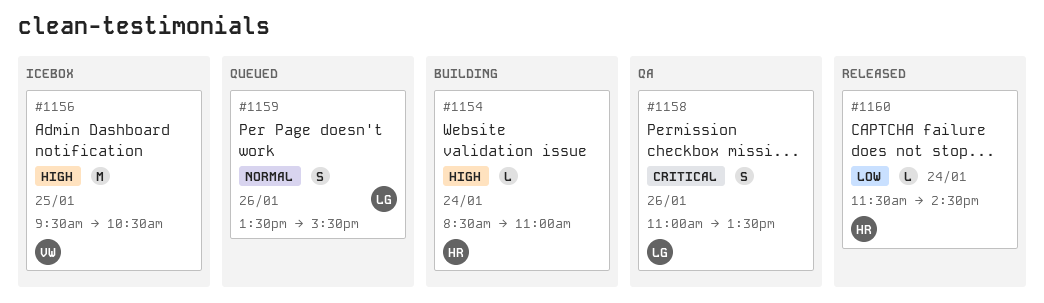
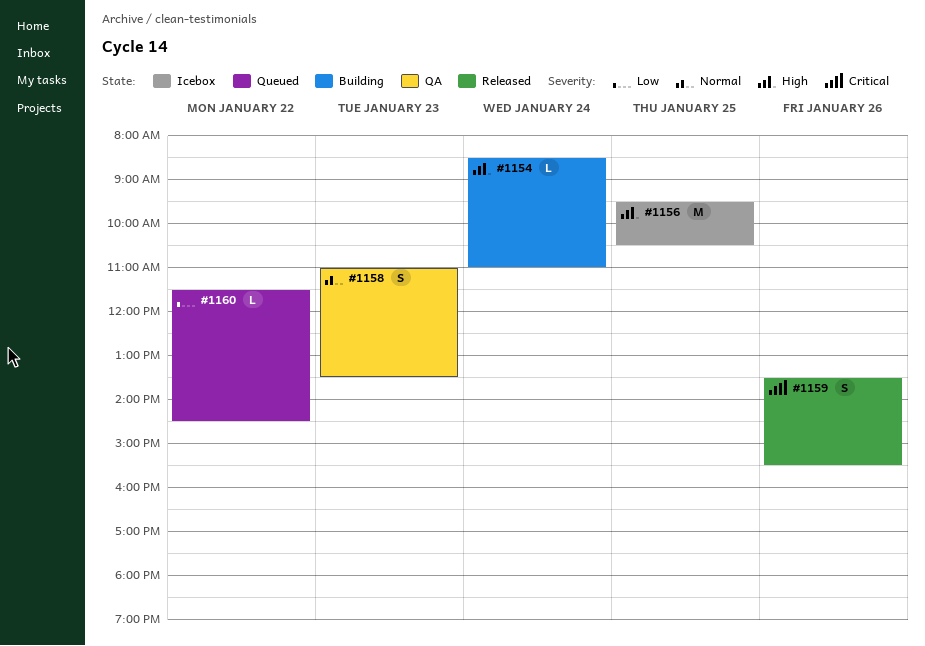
#1158, priority: Critical -> Normal
#1158, day: Jan 26 -> Jan 23
#1159, status: Queued -> Released
#1159, priority: Normal -> Critical
#1160, status: Released -> Queued
#1160, day: Jan 24 -> Jan 22

